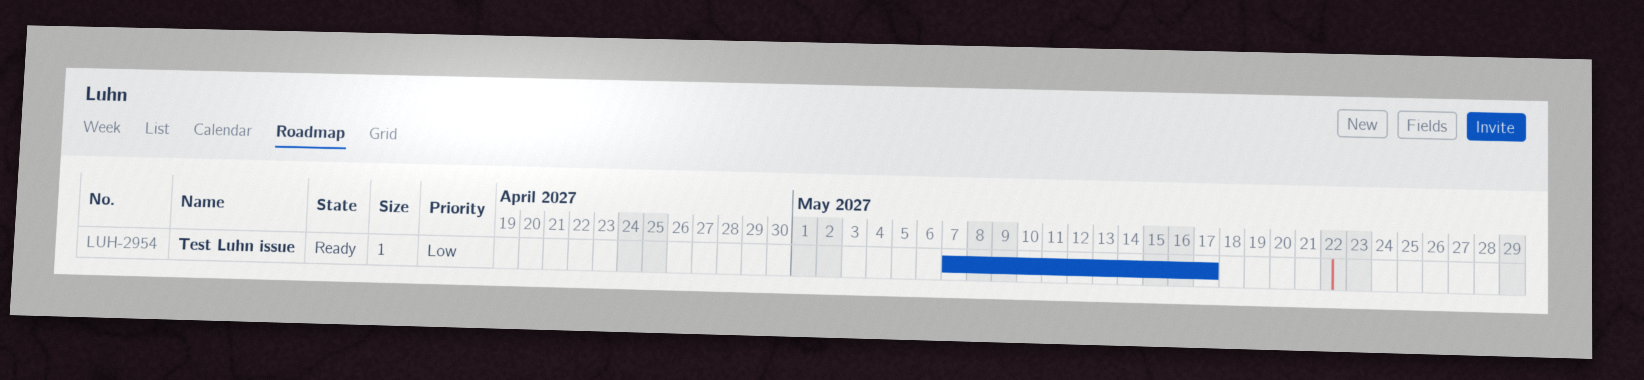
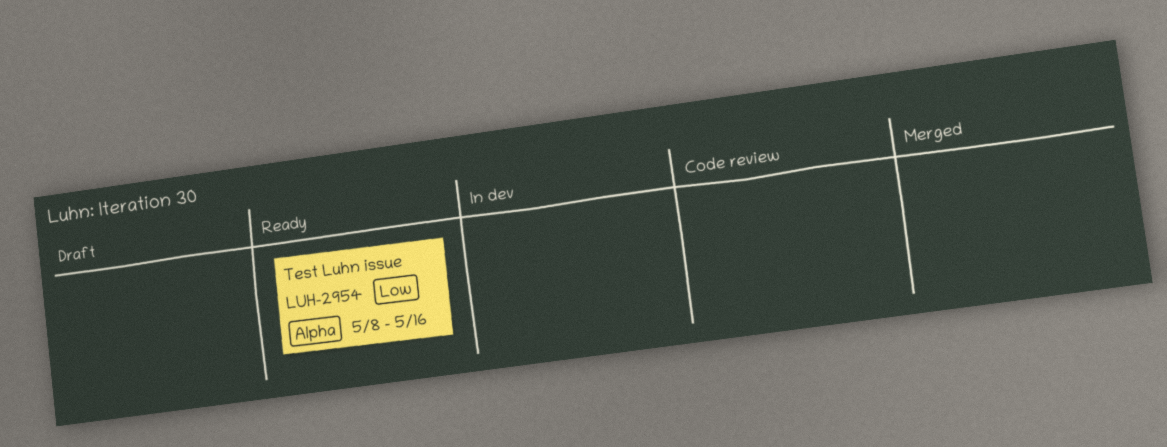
LUH-2954, start: May 7 -> May 8
LUH-2954, due: May 17 -> May 16

